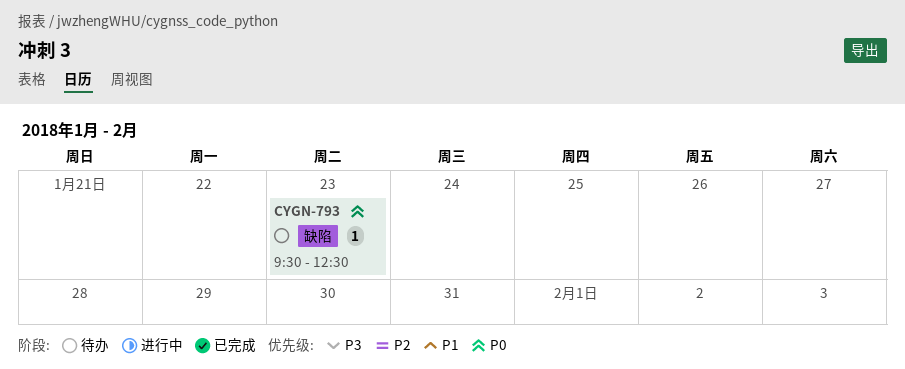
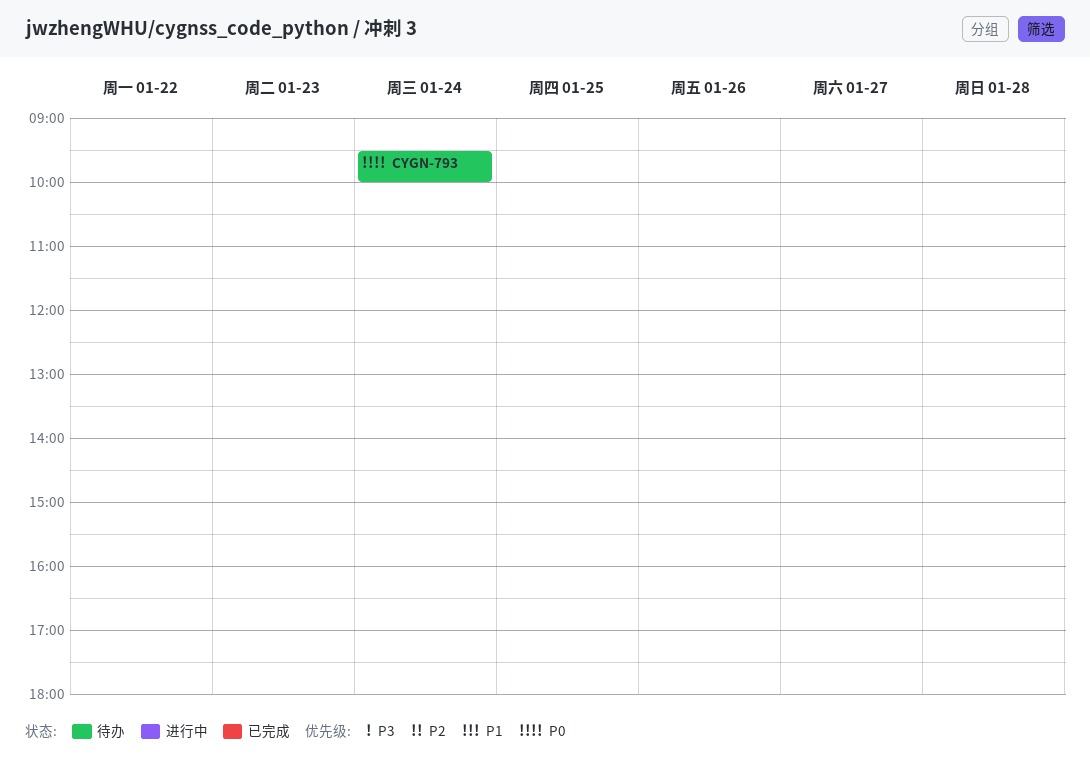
CYGN-793, day: Jan 23 -> Jan 24
CYGN-793, ends: 12:30 -> 10:00

